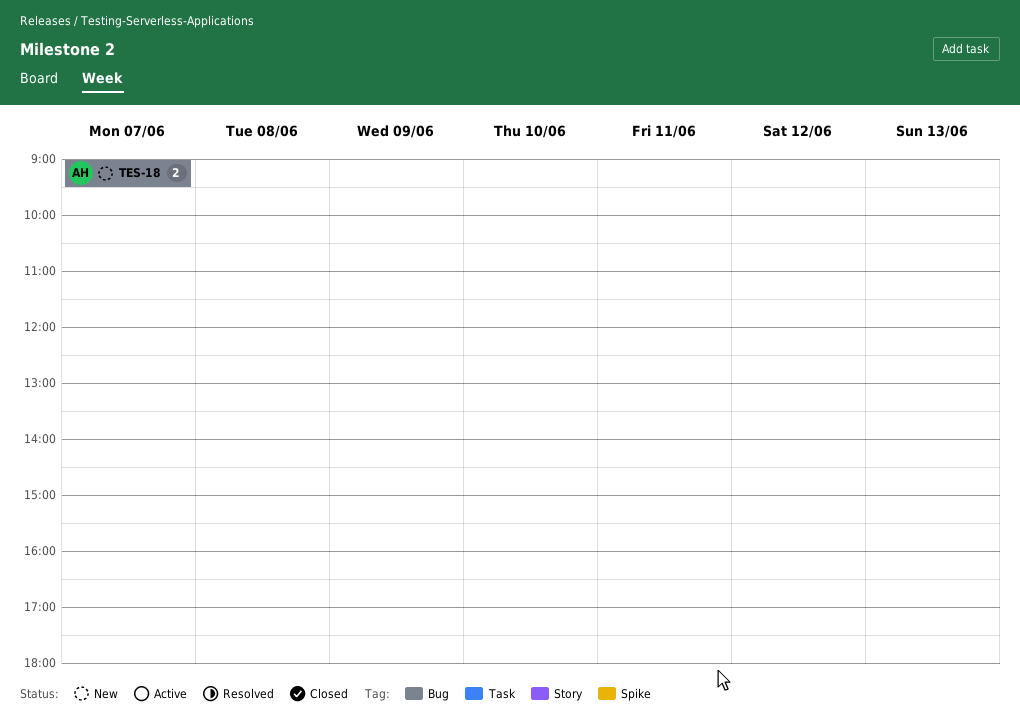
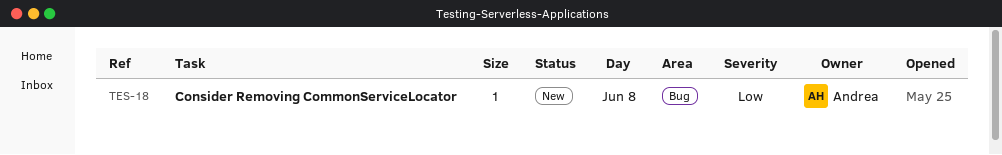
TES-18, estimate: 2 -> 1
TES-18, day: Jun 7 -> Jun 8

